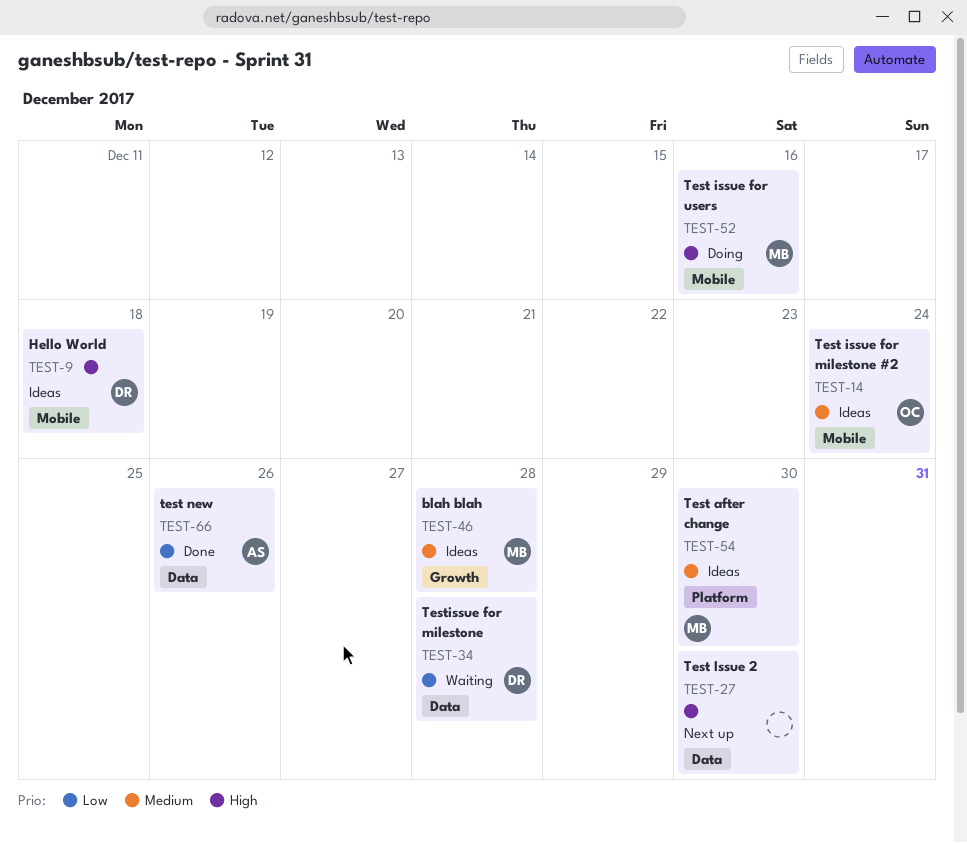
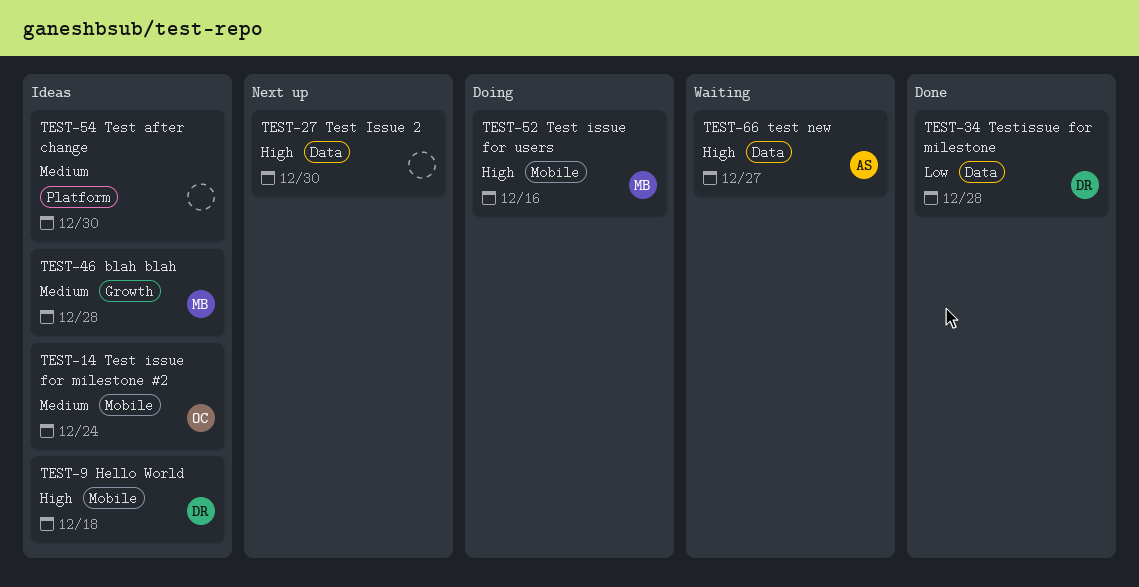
TEST-34, status: Waiting -> Done
TEST-54, owner: MB -> none
TEST-66, status: Done -> Waiting
TEST-66, priority: Low -> High
TEST-66, due: Dec 26 -> Dec 27

